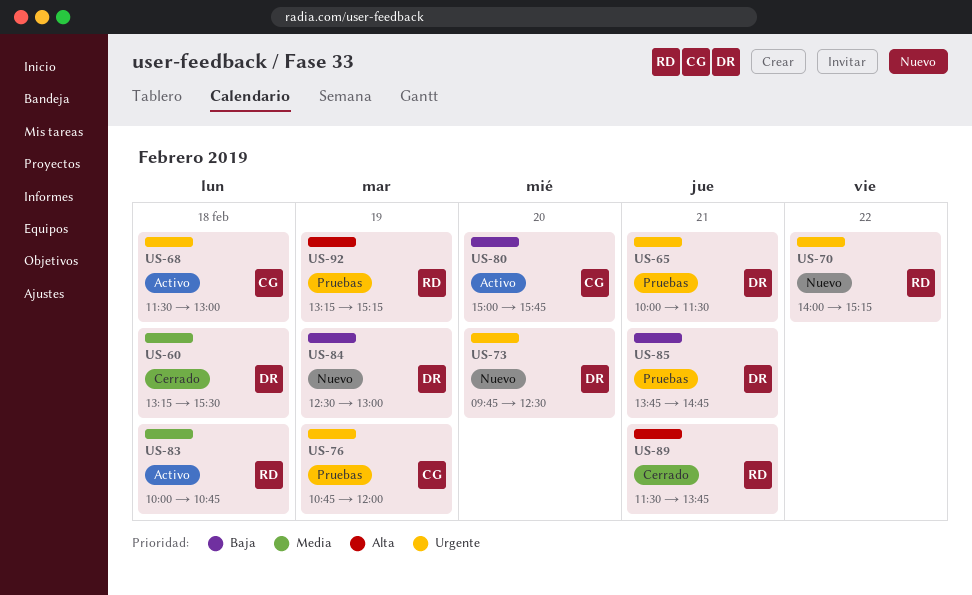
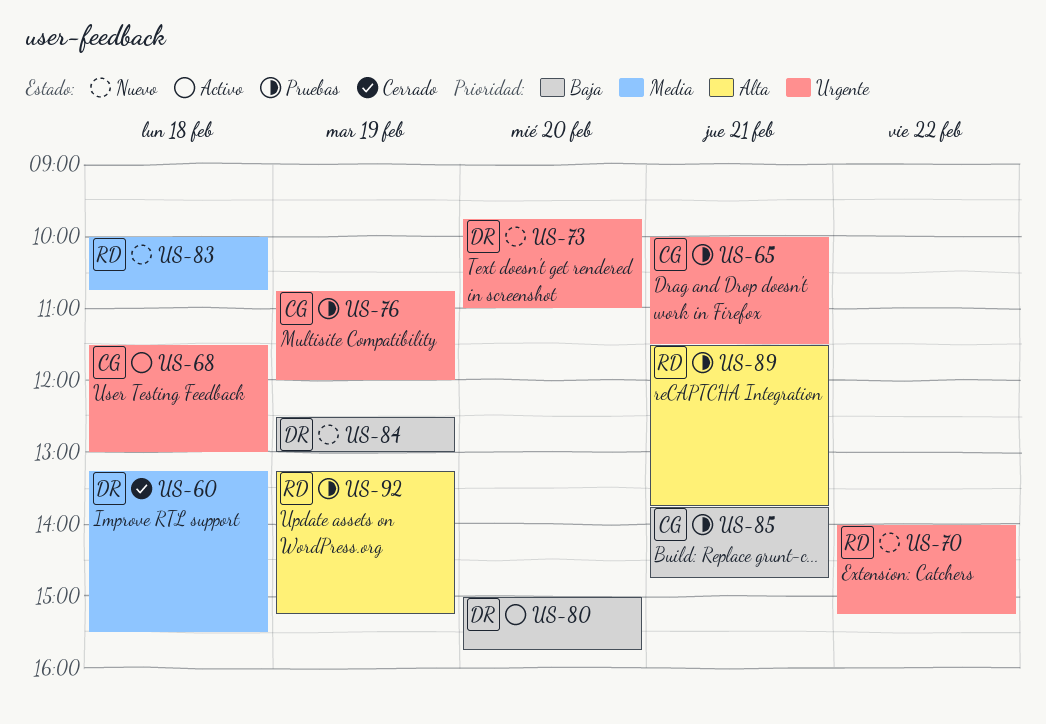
US-65, owner: DR -> CG
US-73, ends: 12:30 -> 11:00
US-80, owner: CG -> DR
US-83, status: Activo -> Nuevo
US-85, owner: DR -> CG
US-89, status: Cerrado -> Pruebas

